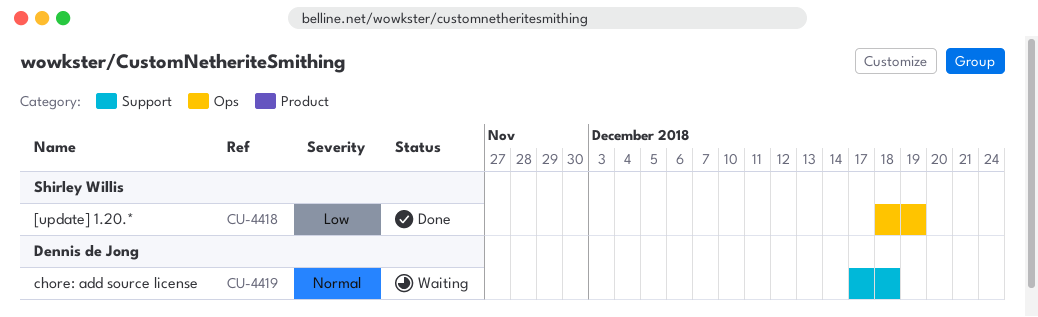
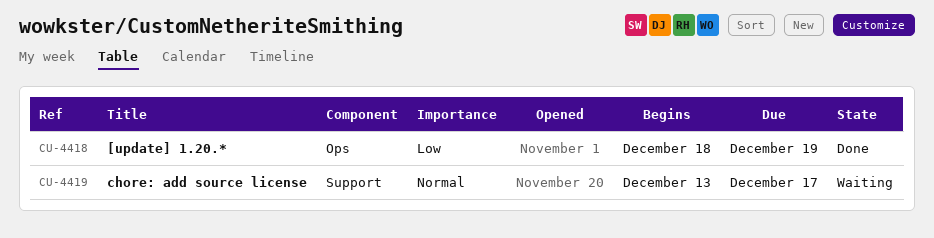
CU-4419, start: Dec 17 -> Dec 13
CU-4419, due: Dec 18 -> Dec 17

